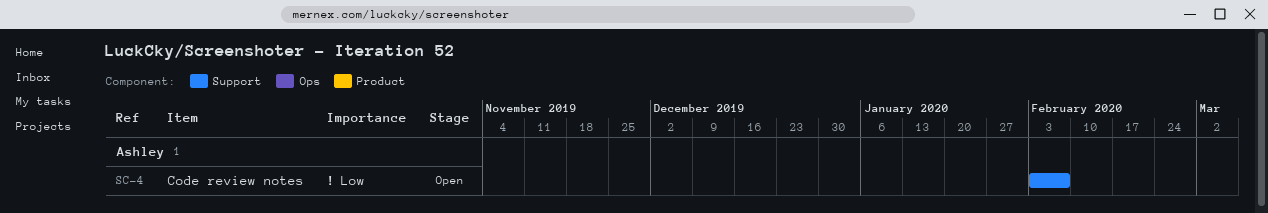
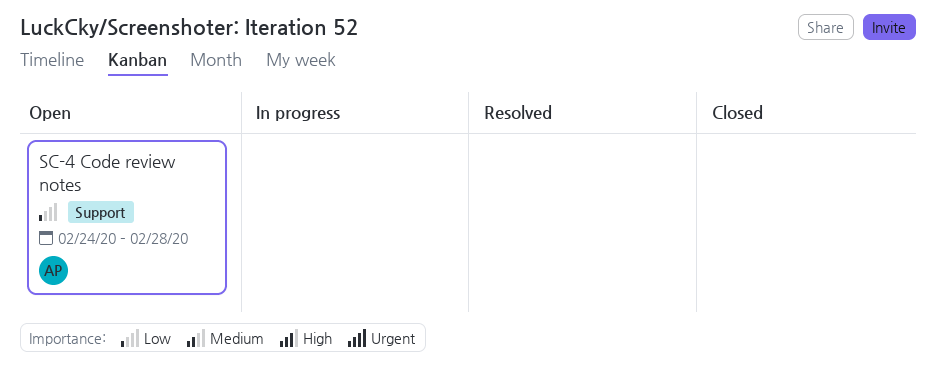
SC-4, start: Feb 3 -> Feb 24
SC-4, due: Feb 7 -> Feb 28

